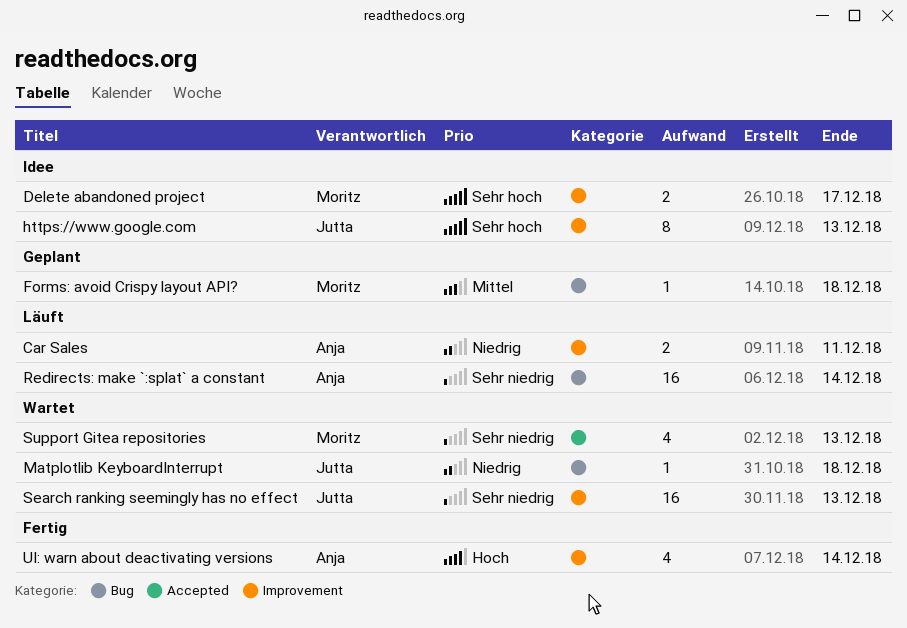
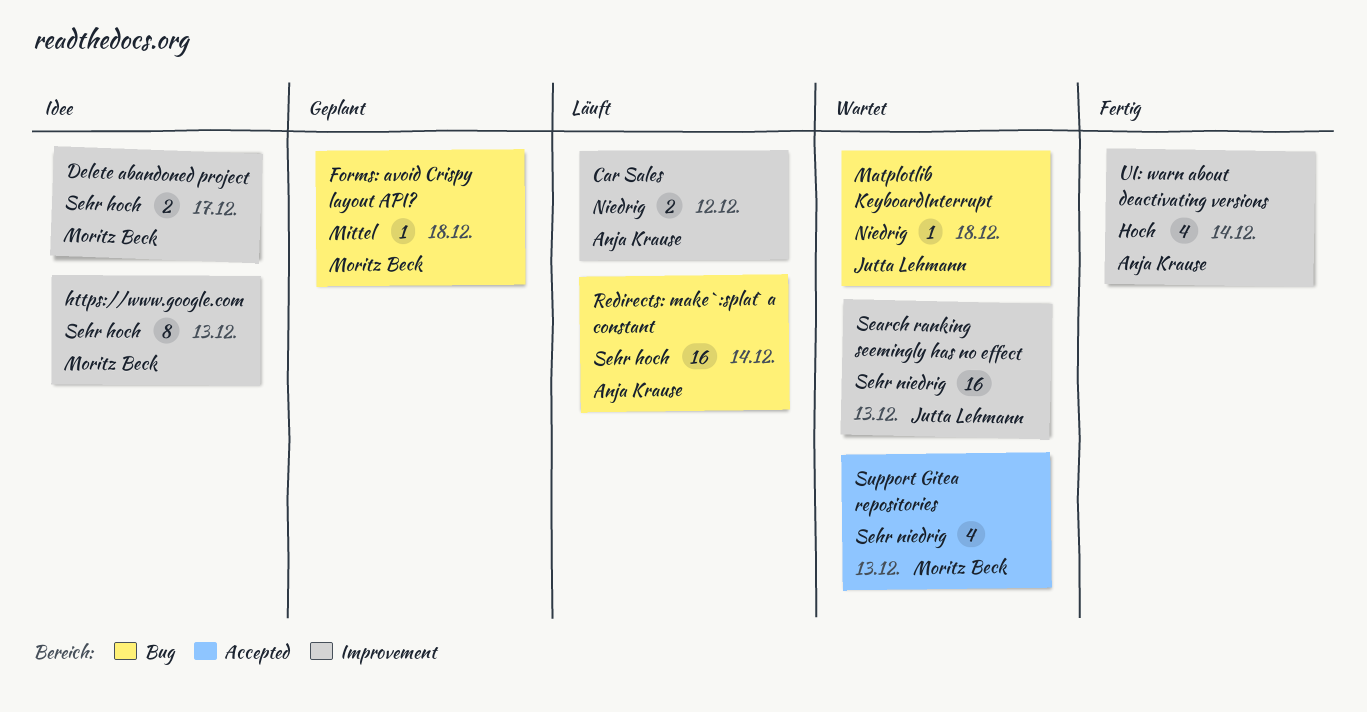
Car Sales, due: Dec 11 -> Dec 12
https://www.google.com, owner: Jutta Lehmann -> Moritz Beck
Redirects: make `:splat` a constant, priority: Sehr niedrig -> Sehr hoch

